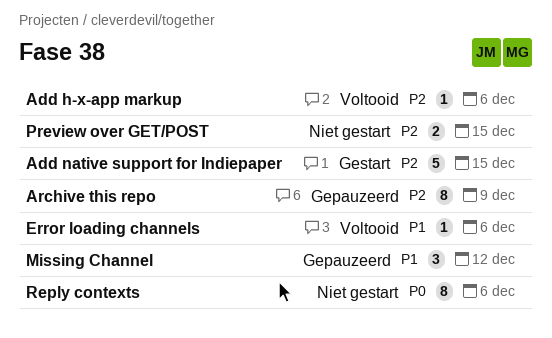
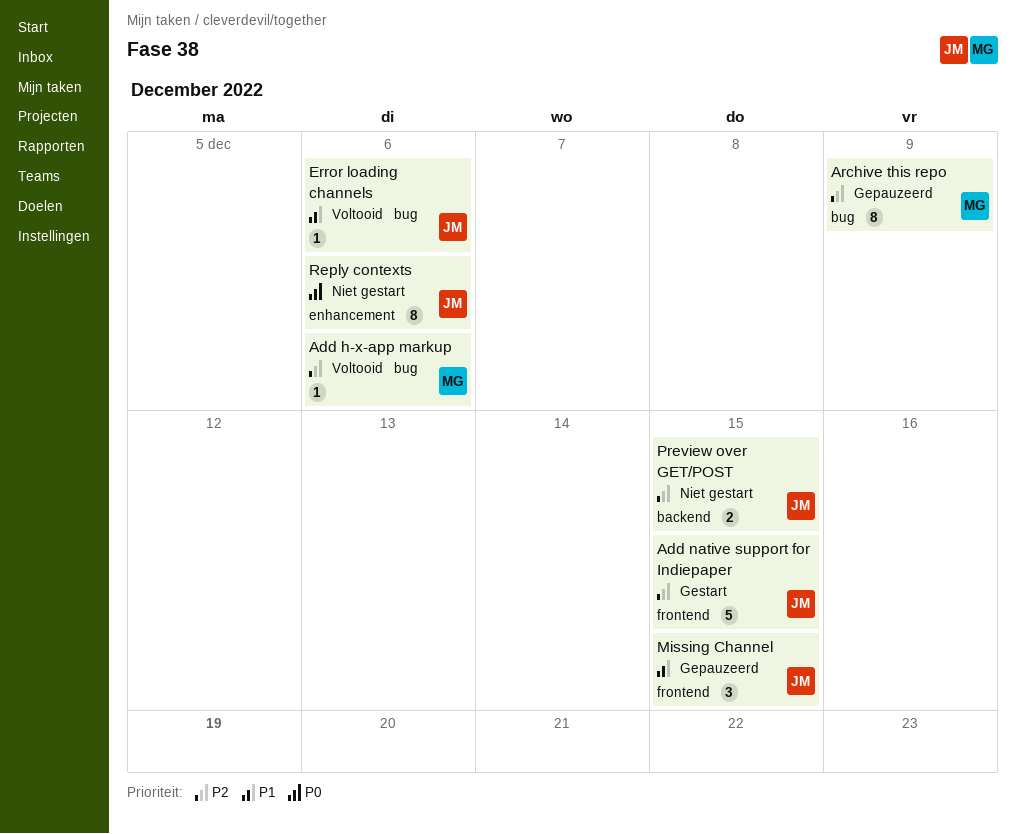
Missing Channel, due: Dec 12 -> Dec 15

